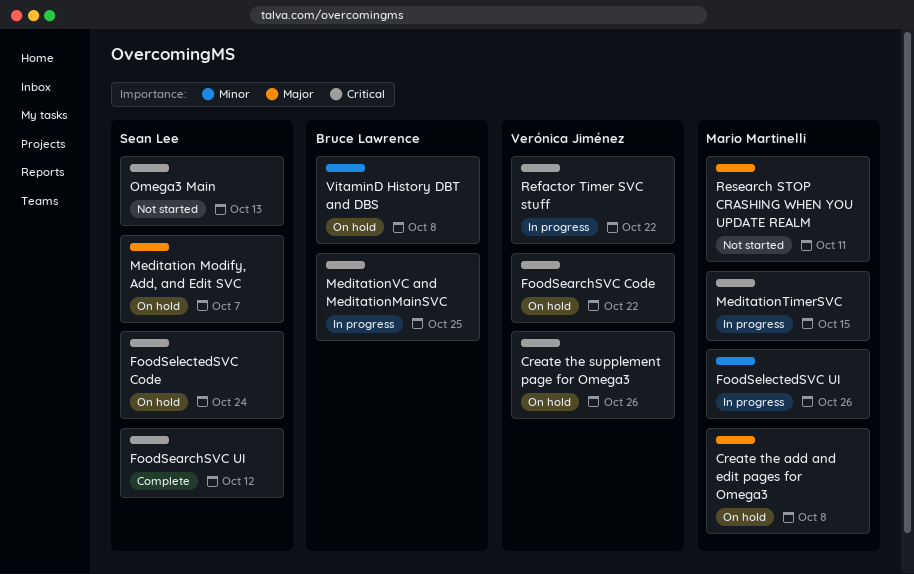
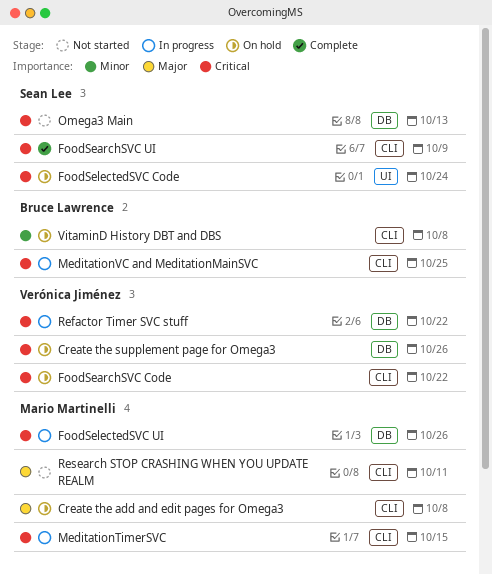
FoodSearchSVC UI, due: Oct 12 -> Oct 9
FoodSelectedSVC UI, priority: Minor -> Critical
Meditation Modify, Add, and Edit SVC: present -> none

